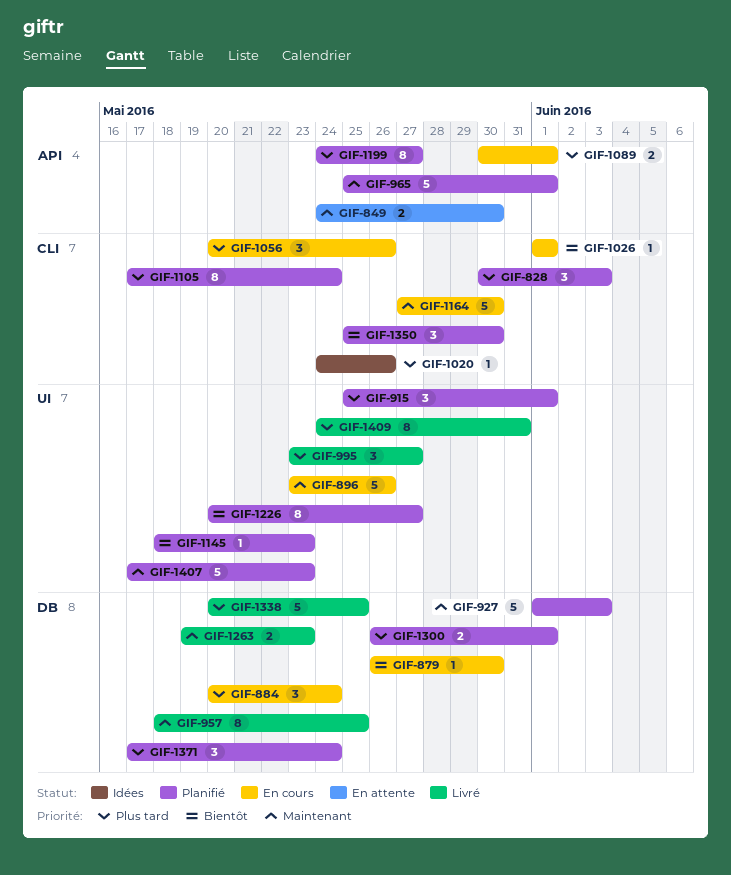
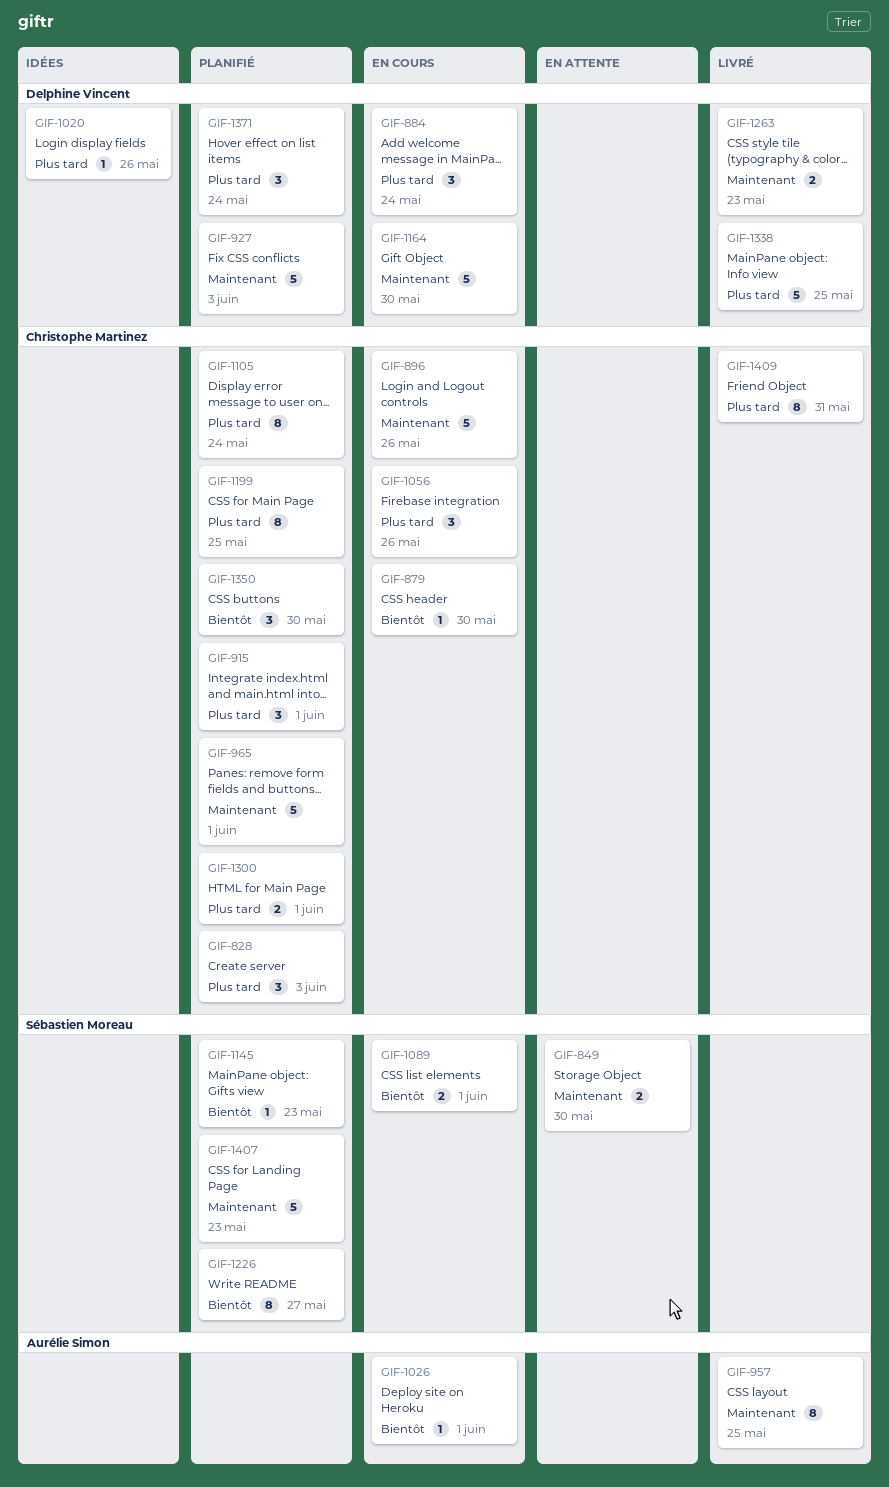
GIF-995: present -> none
GIF-1089, priority: Plus tard -> Bientôt
GIF-1199, due: May 27 -> May 25

